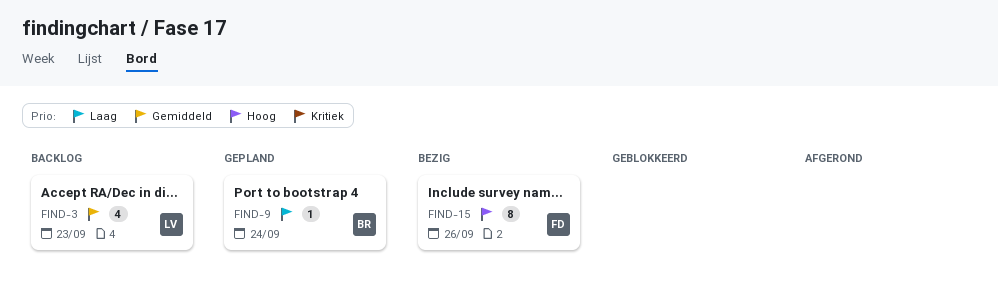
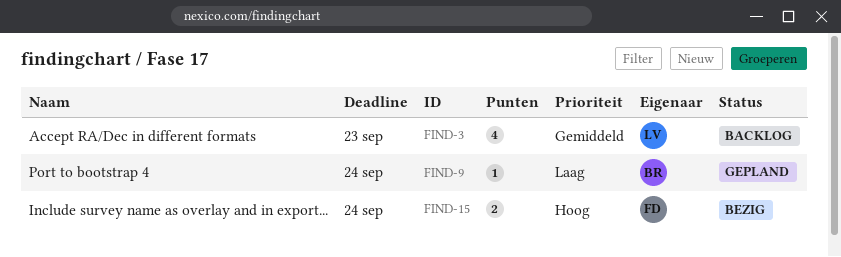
FIND-15, estimate: 8 -> 2
FIND-15, due: Sep 26 -> Sep 24

